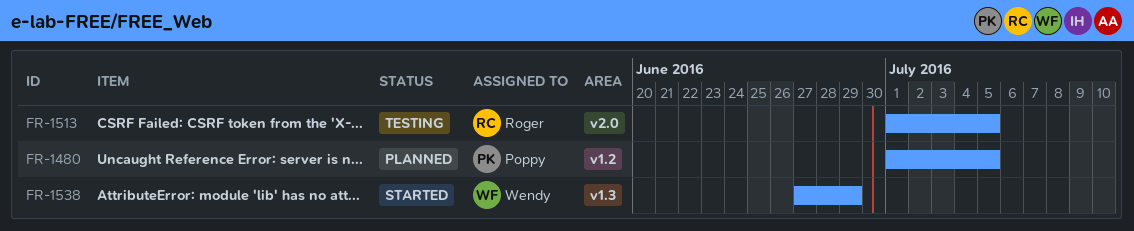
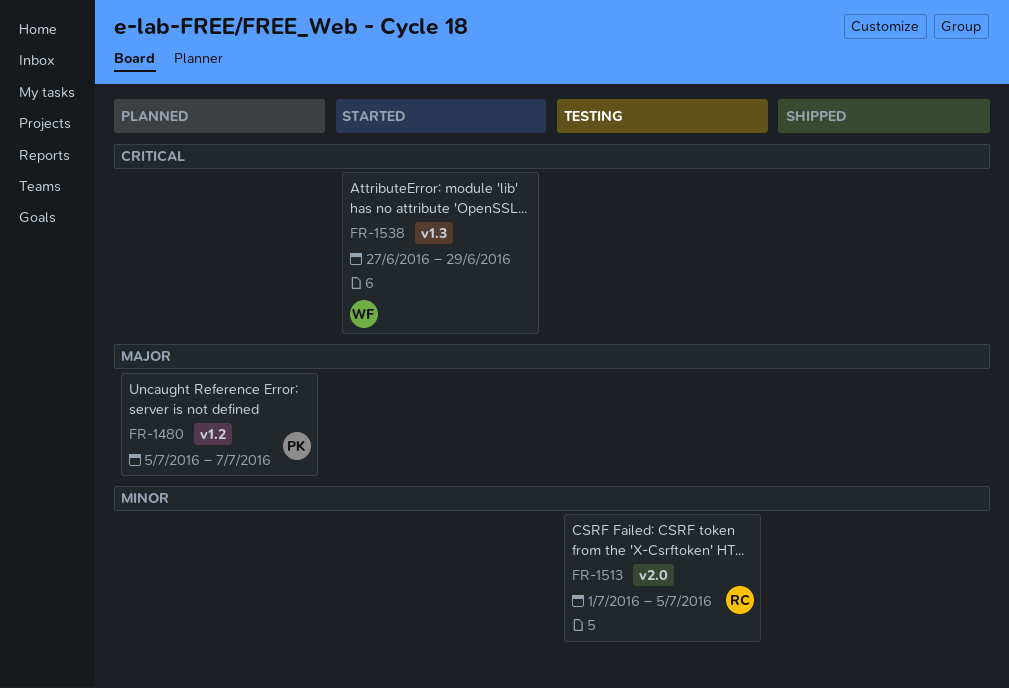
FR-1480, start: Jul 1 -> Jul 5
FR-1480, due: Jul 5 -> Jul 7

